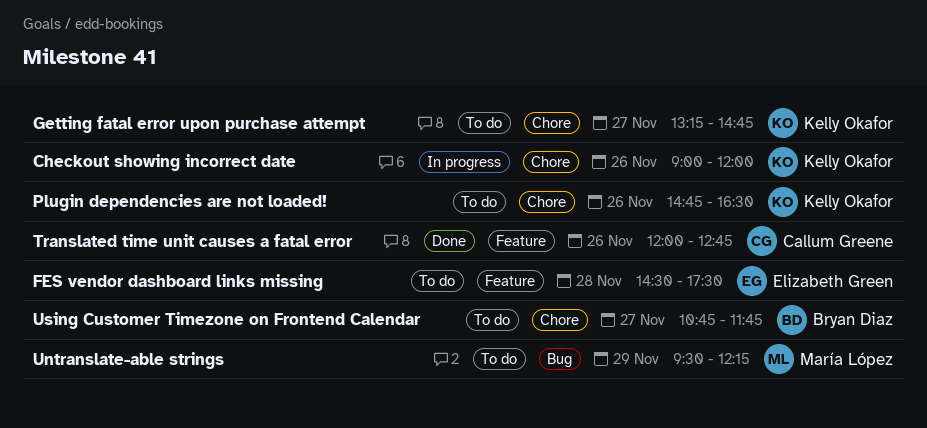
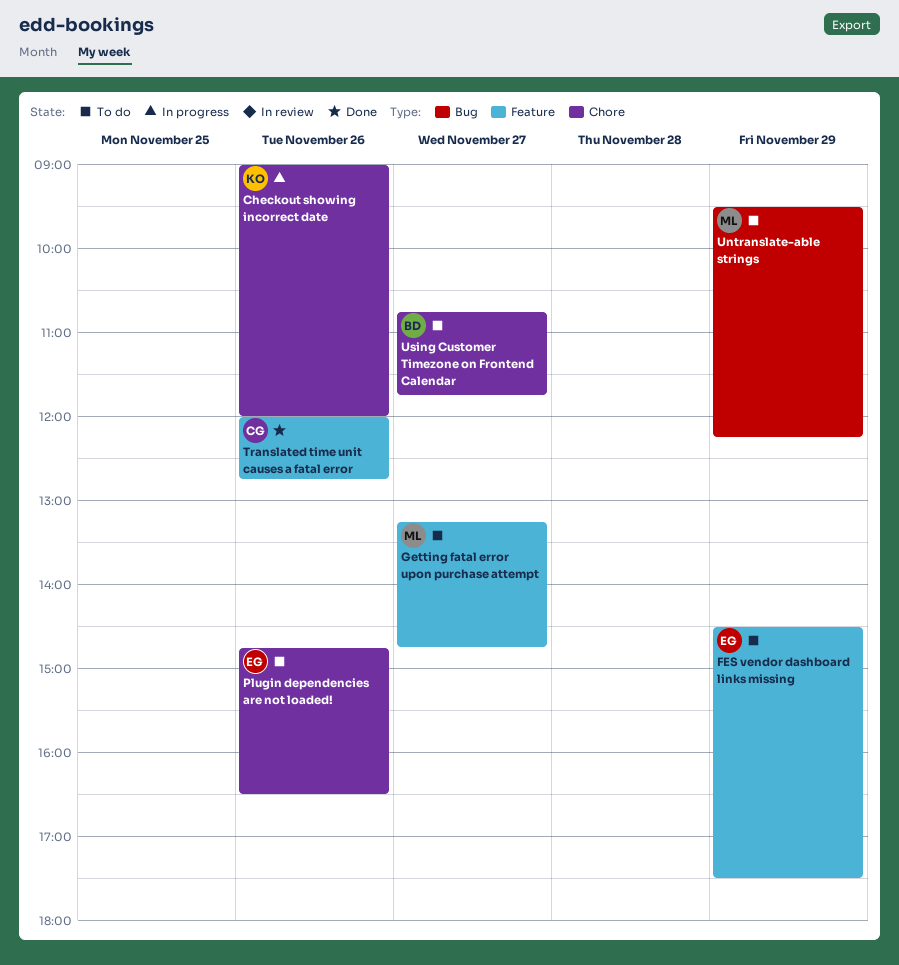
FES vendor dashboard links missing, day: Nov 28 -> Nov 29
Getting fatal error upon purchase attempt, owner: Kelly Okafor -> María López
Getting fatal error upon purchase attempt, label: Chore -> Feature
Plugin dependencies are not loaded!, owner: Kelly Okafor -> Elizabeth Green

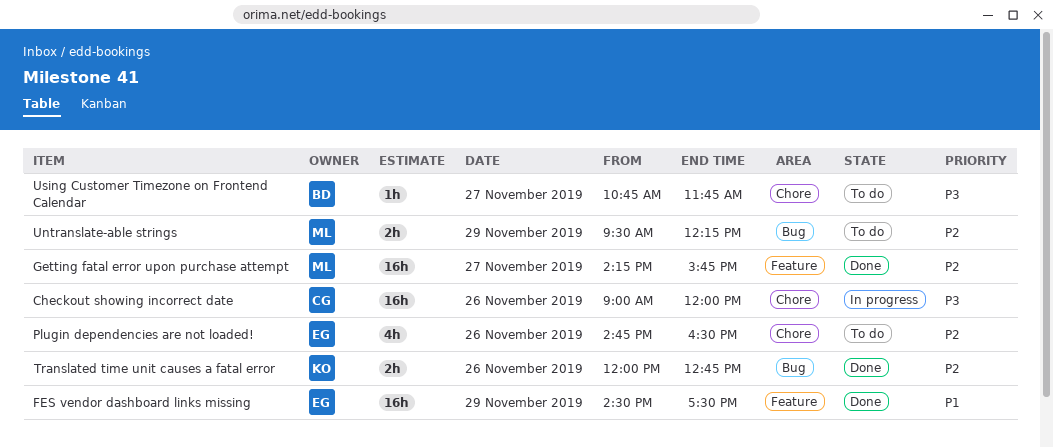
Checkout showing incorrect date, owner: KO -> CG
FES vendor dashboard links missing, status: To do -> Done
Getting fatal error upon purchase attempt, status: To do -> Done
Getting fatal error upon purchase attempt, begins: 13:15 -> 14:15
Getting fatal error upon purchase attempt, ends: 14:45 -> 15:45
Translated time unit causes a fatal error, owner: CG -> KO
Translated time unit causes a fatal error, label: Feature -> Bug

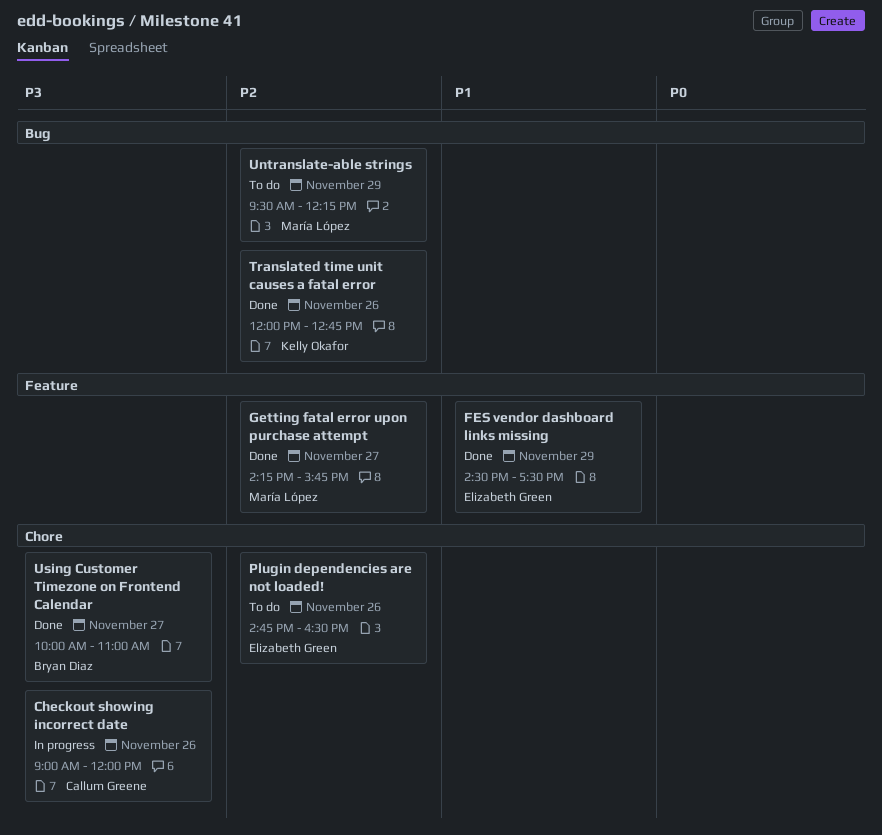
Using Customer Timezone on Frontend Calendar, status: To do -> Done
Using Customer Timezone on Frontend Calendar, begins: 10:45 -> 10:00
Using Customer Timezone on Frontend Calendar, ends: 11:45 -> 11:00

